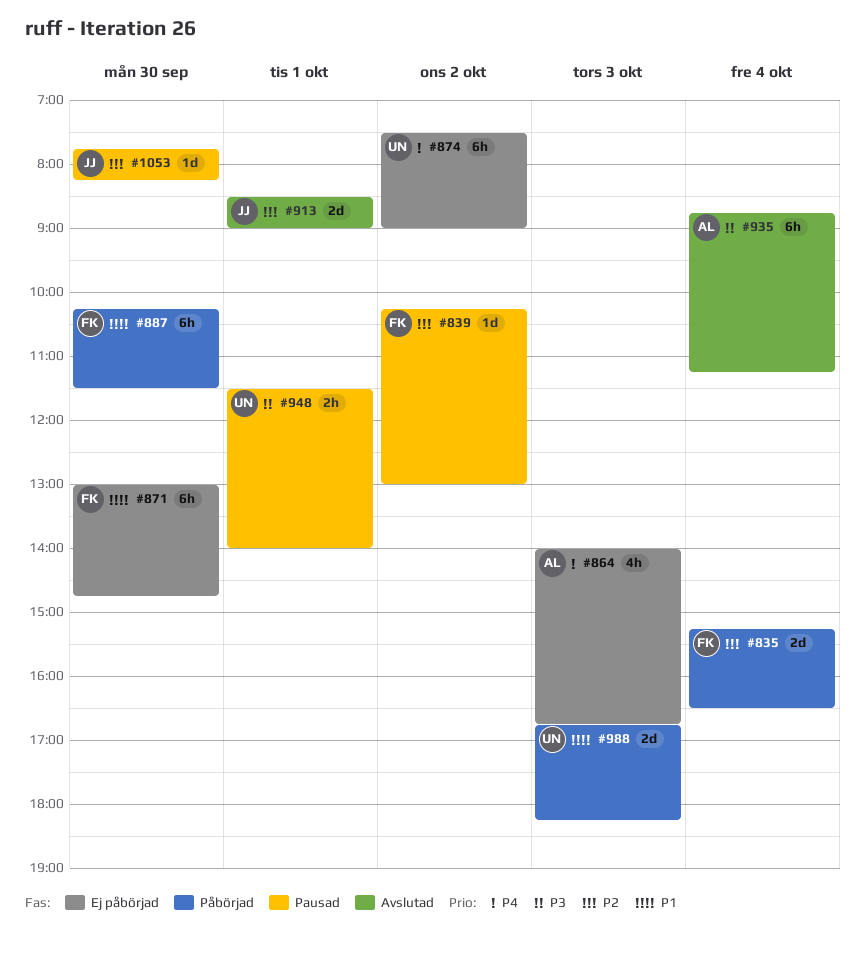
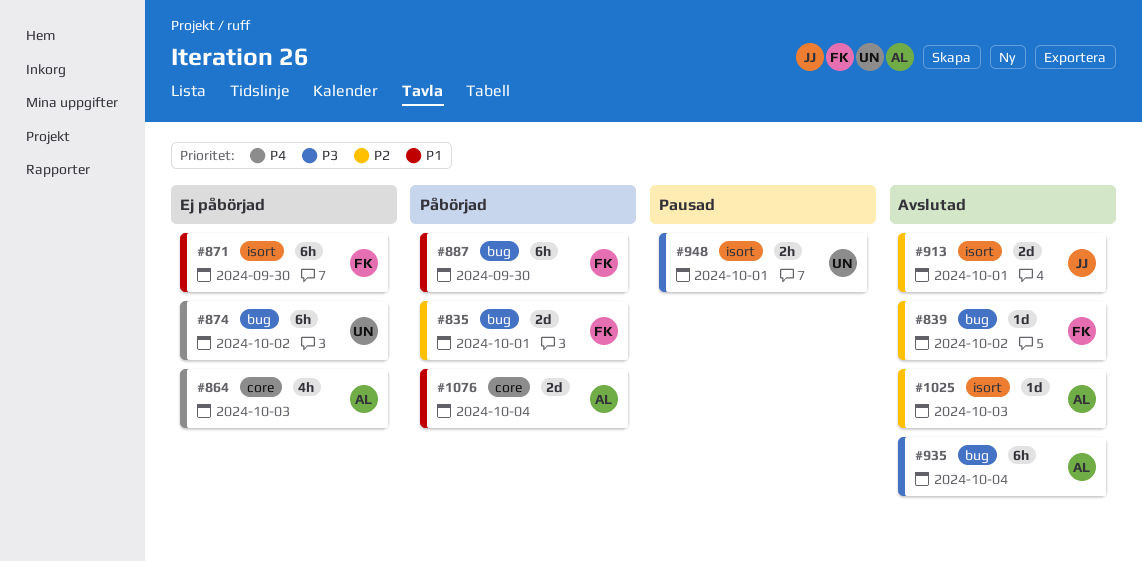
#835, day: Oct 4 -> Oct 1
#839, status: Pausad -> Avslutad
#988: present -> none
#1025: none -> present
#1053: present -> none
#1076: none -> present

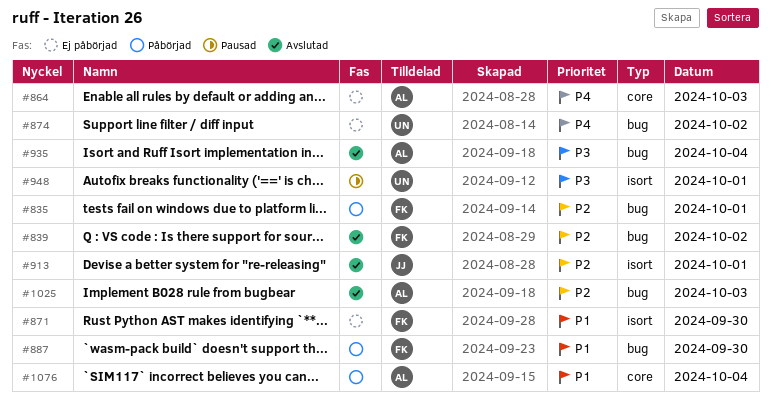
#1025, label: isort -> bug

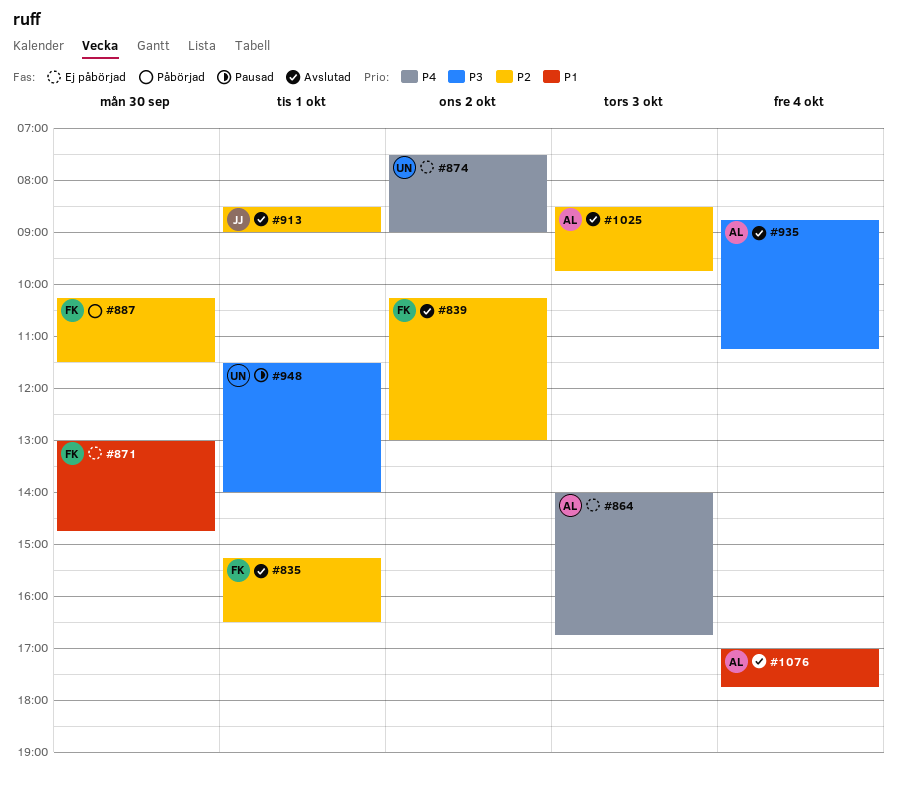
#835, status: Påbörjad -> Avslutad
#887, priority: P1 -> P2
#1076, status: Påbörjad -> Avslutad

